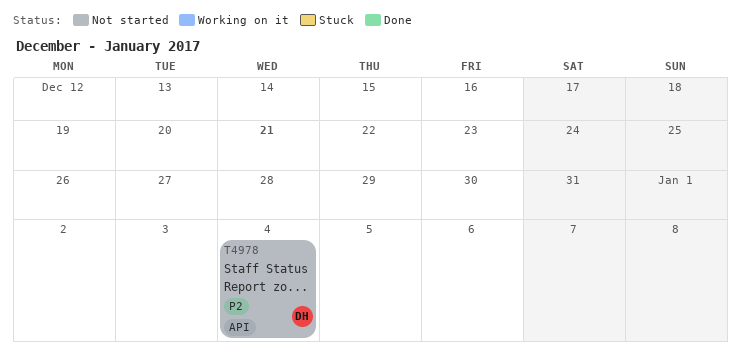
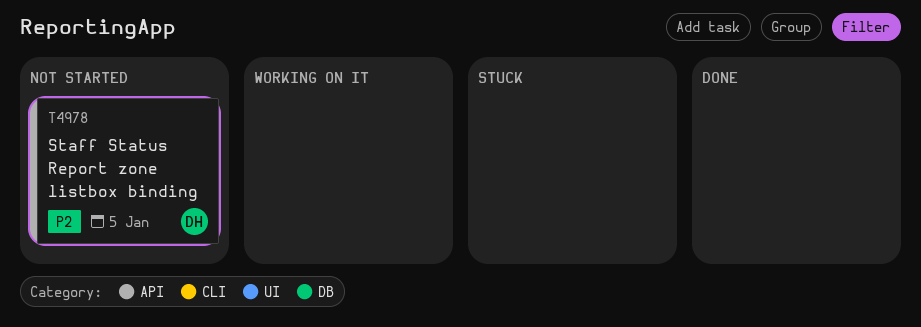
T4978, due: Jan 4 -> Jan 5

